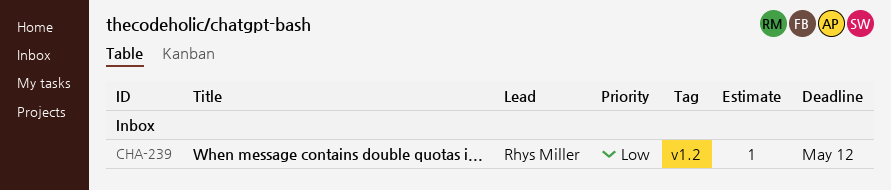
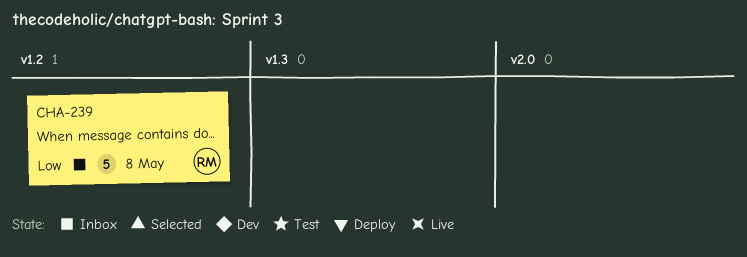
CHA-239, estimate: 1 -> 5
CHA-239, due: May 12 -> May 8

